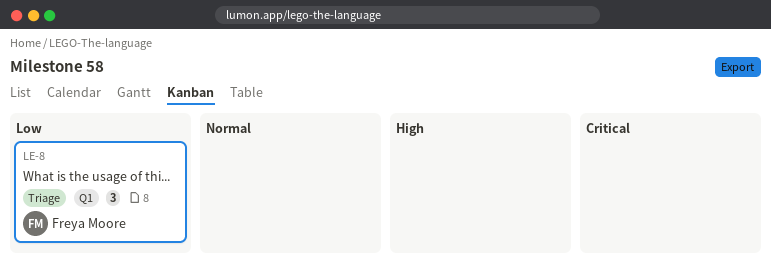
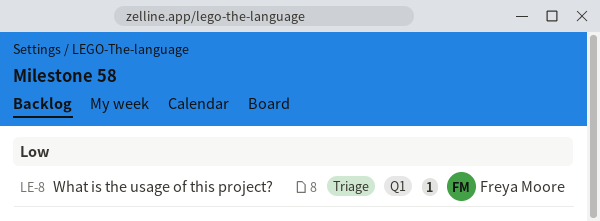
LE-8, estimate: 3 -> 1

